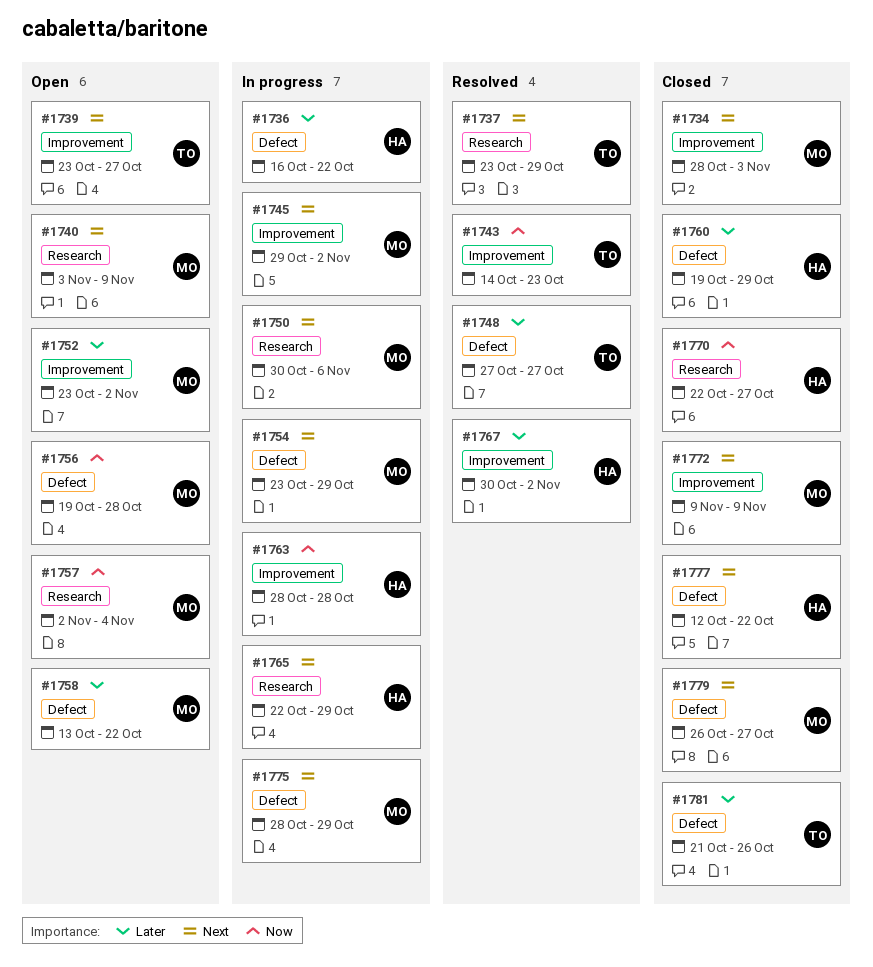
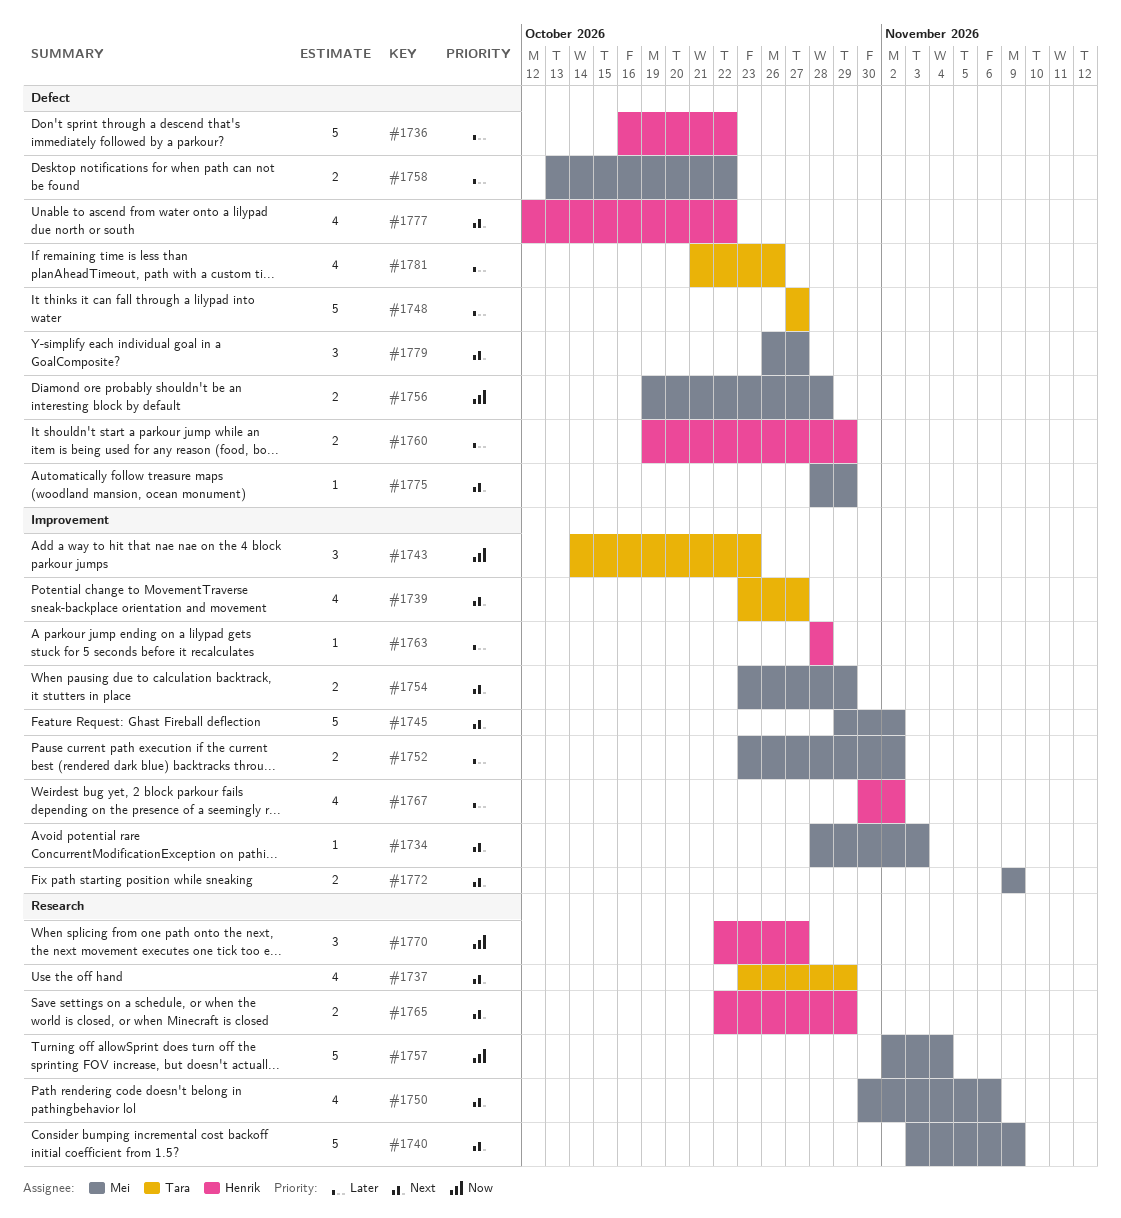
#1754, label: Defect -> Improvement
#1763, priority: Now -> Later

